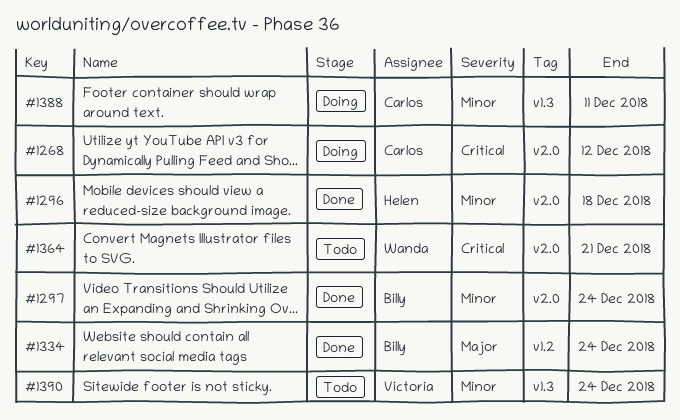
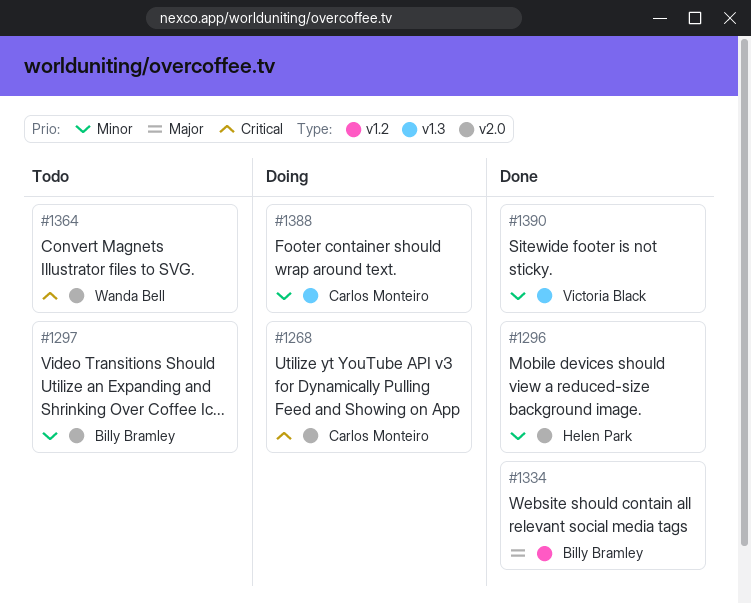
#1297, status: Done -> Todo
#1390, status: Todo -> Done

